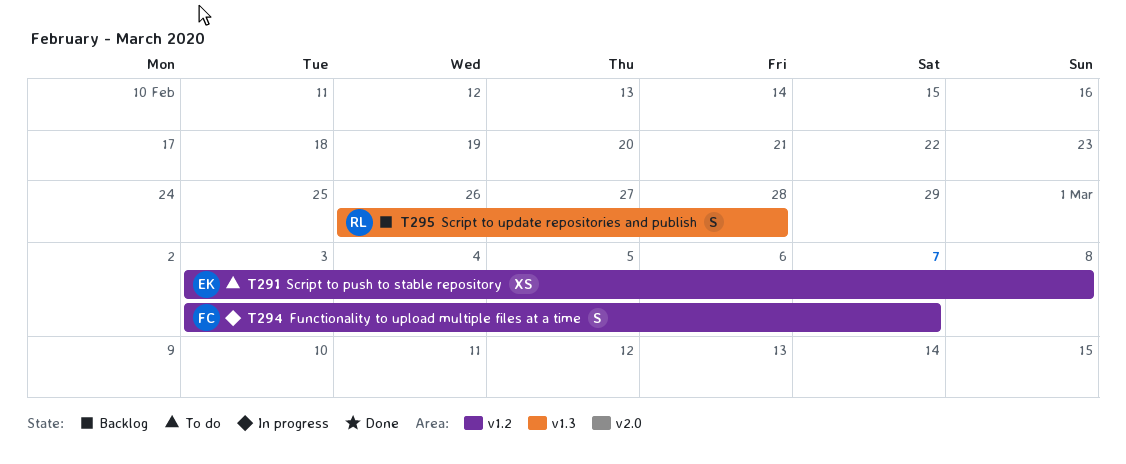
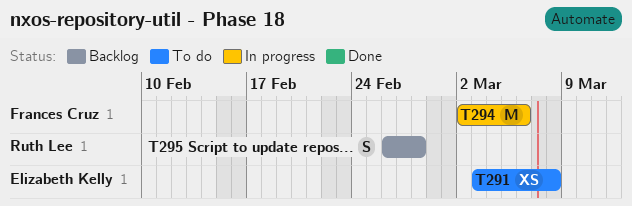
T294, estimate: S -> M
T294, start: Mar 3 -> Mar 2
T294, due: Mar 7 -> Mar 6

